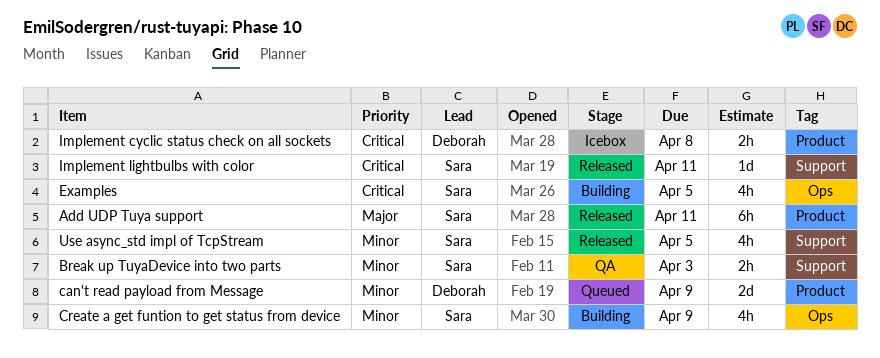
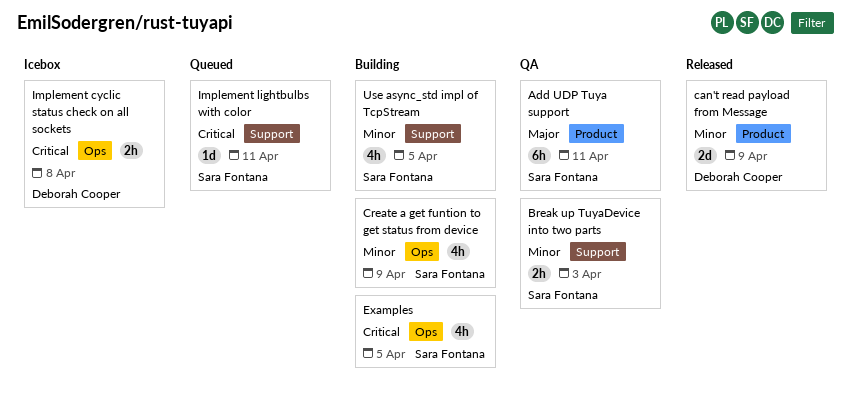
Add UDP Tuya support, status: Released -> QA
can't read payload from Message, status: Queued -> Released
Implement cyclic status check on all sockets, label: Product -> Ops
Implement lightbulbs with color, status: Released -> Queued
Use async_std impl of TcpStream, status: Released -> Building

